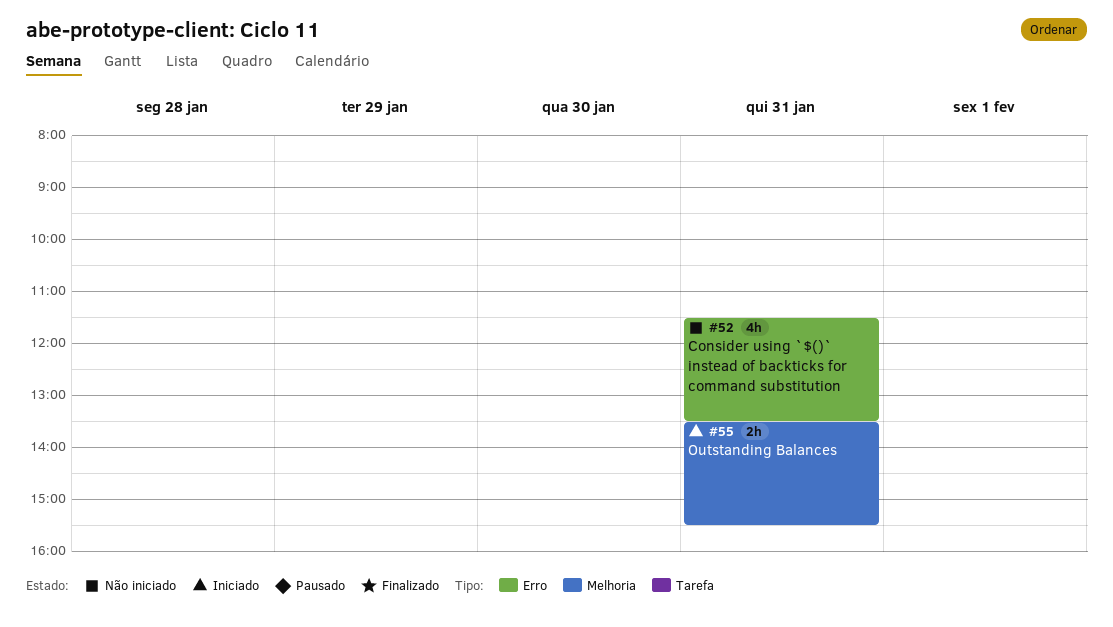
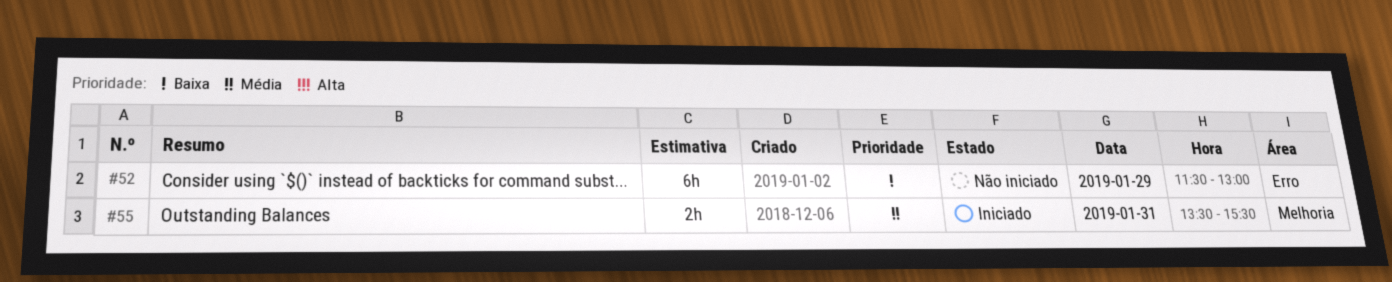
#52, estimate: 4h -> 6h
#52, day: Jan 31 -> Jan 29
#52, ends: 13:30 -> 13:00

